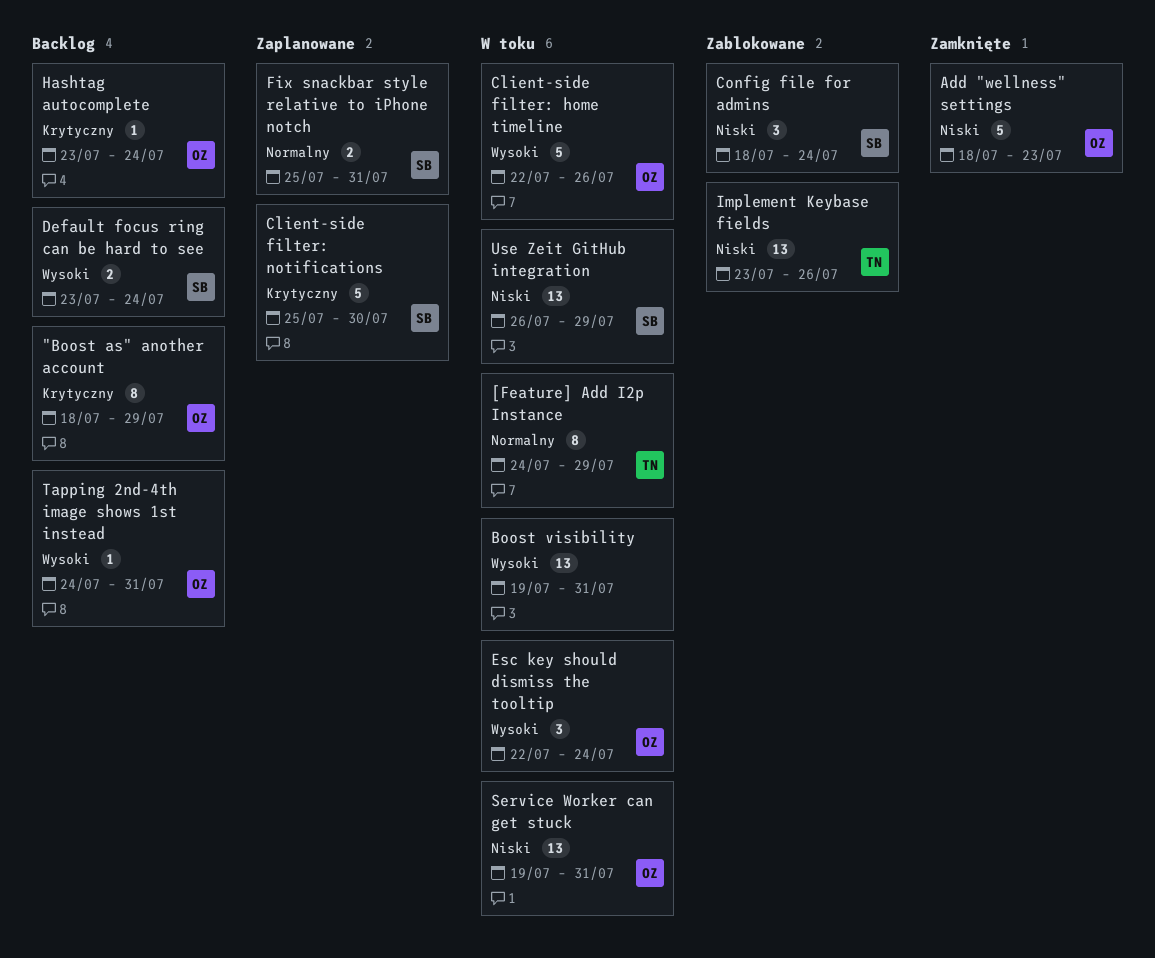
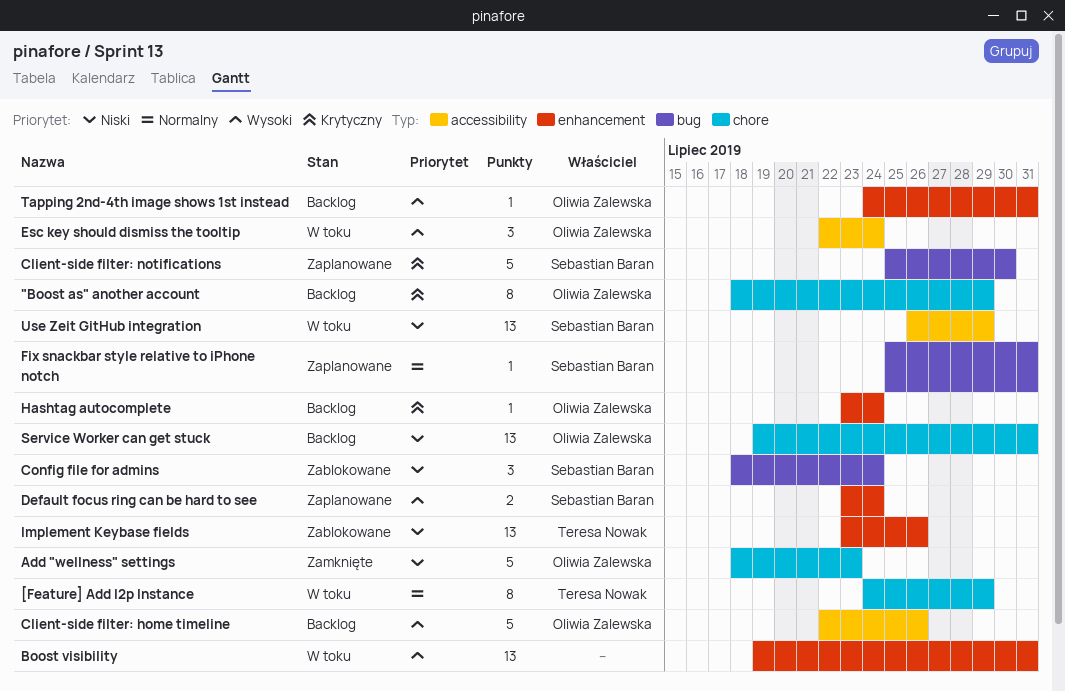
Client-side filter: home timeline, status: W toku -> Backlog
Default focus ring can be hard to see, status: Backlog -> Zaplanowane
Fix snackbar style relative to iPhone notch, estimate: 2 -> 1
Service Worker can get stuck, status: W toku -> Backlog

